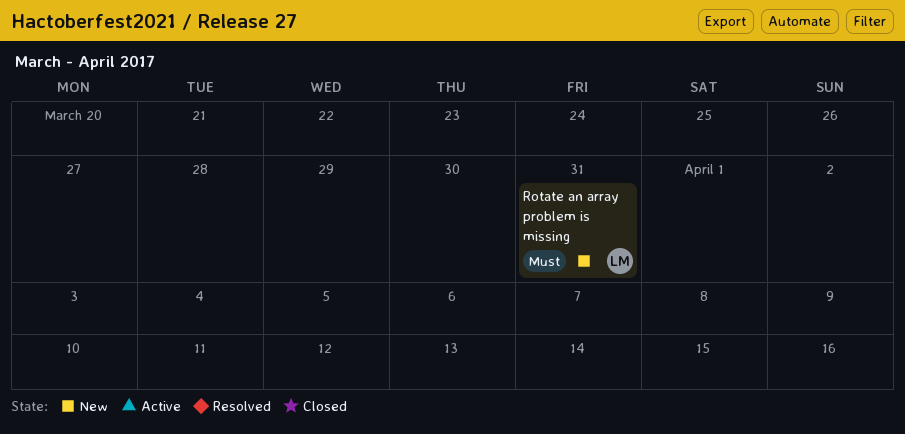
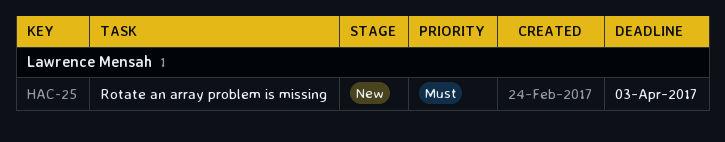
Rotate an array problem is missing, due: Mar 31 -> Apr 3

